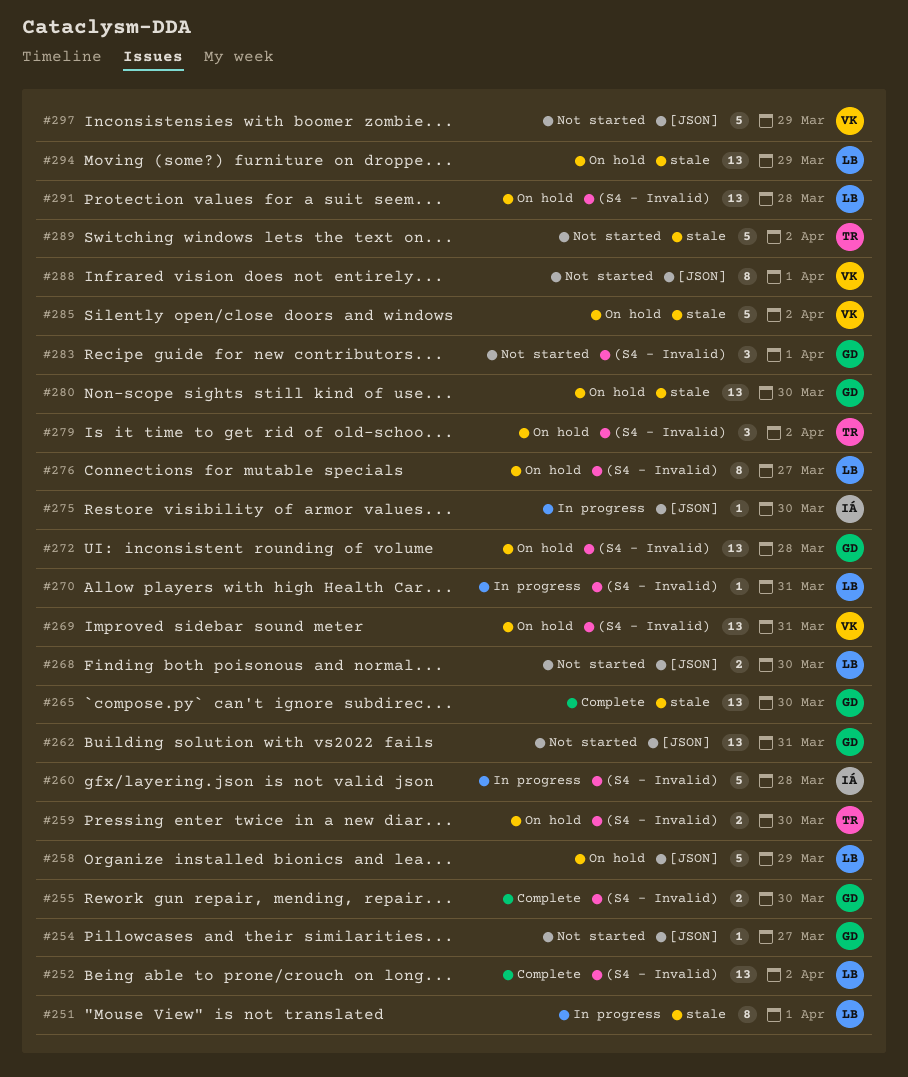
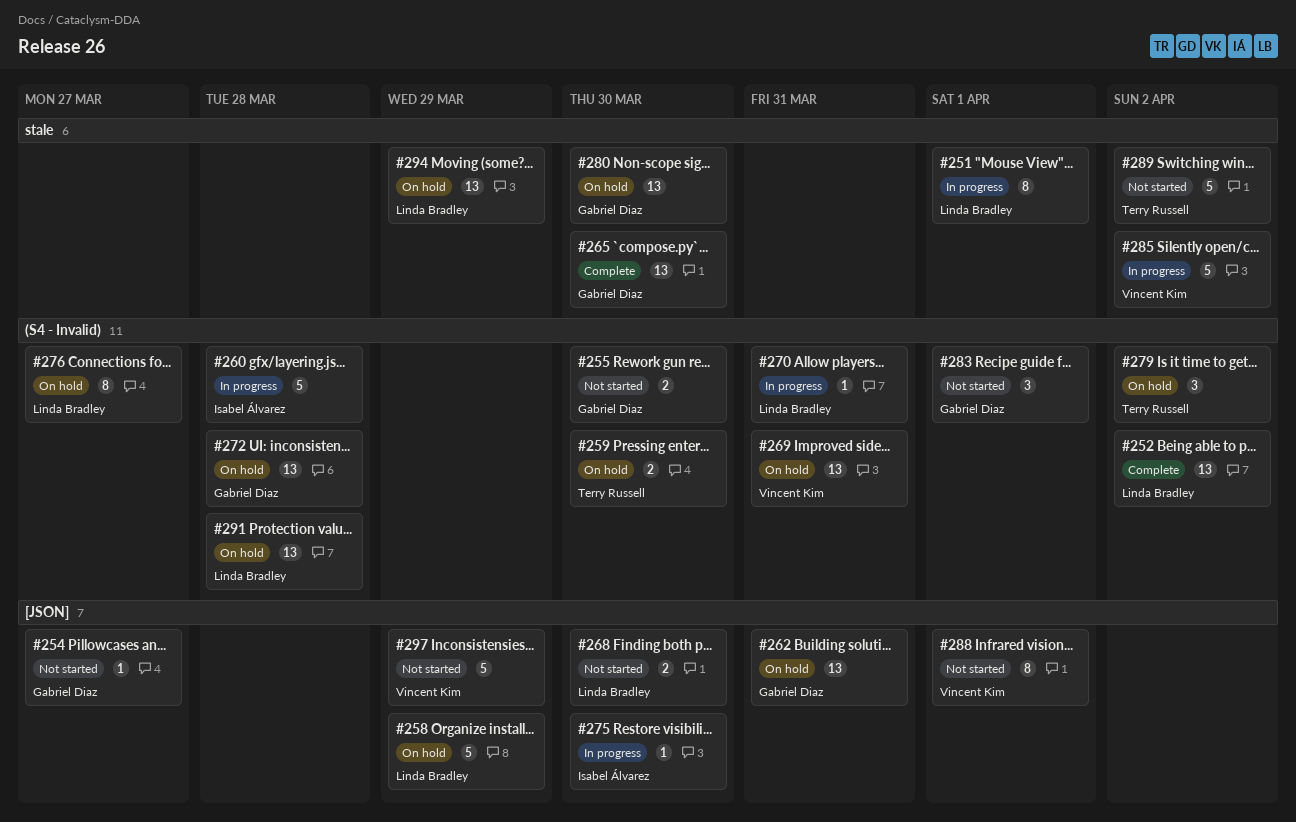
#255, status: Complete -> Not started
#262, status: Not started -> On hold
#285, status: On hold -> In progress

